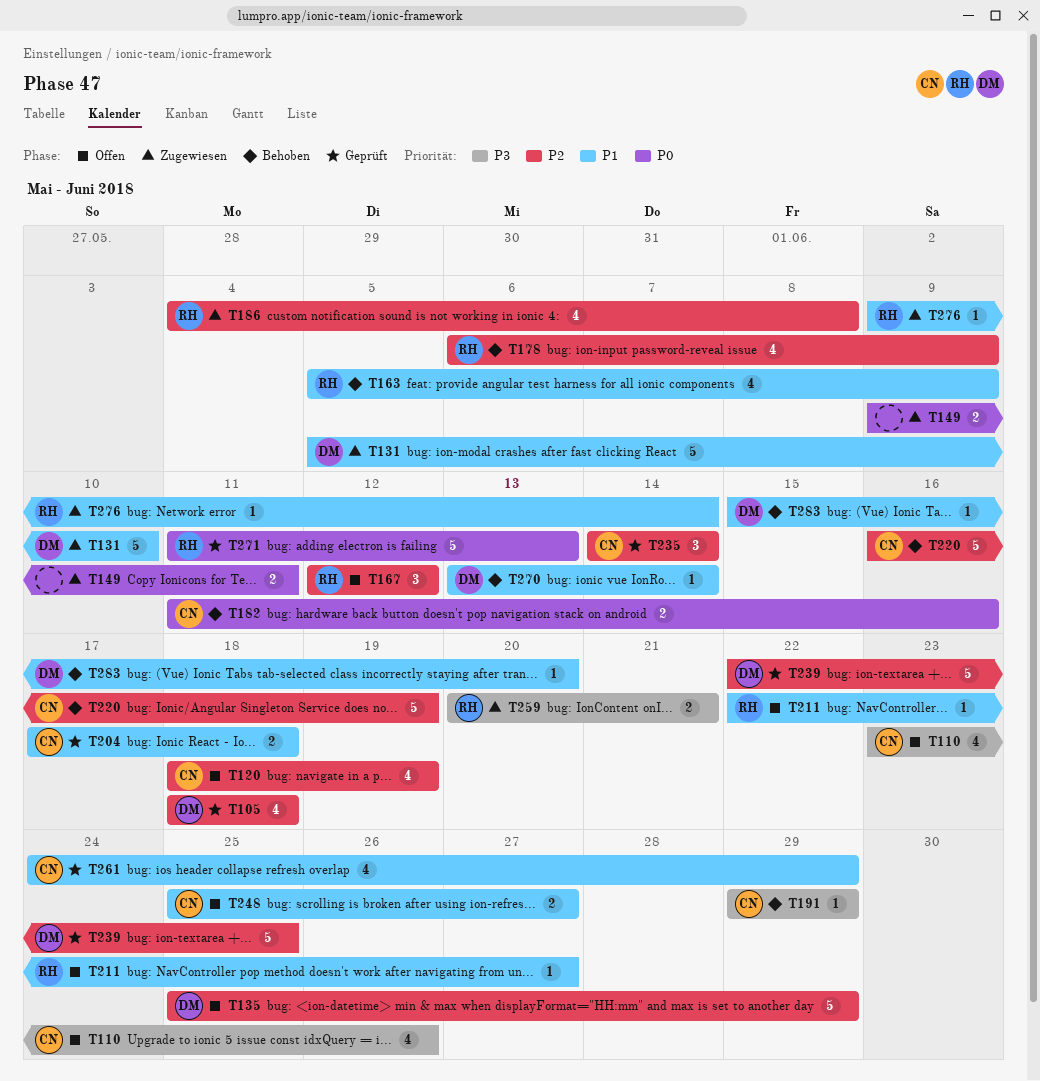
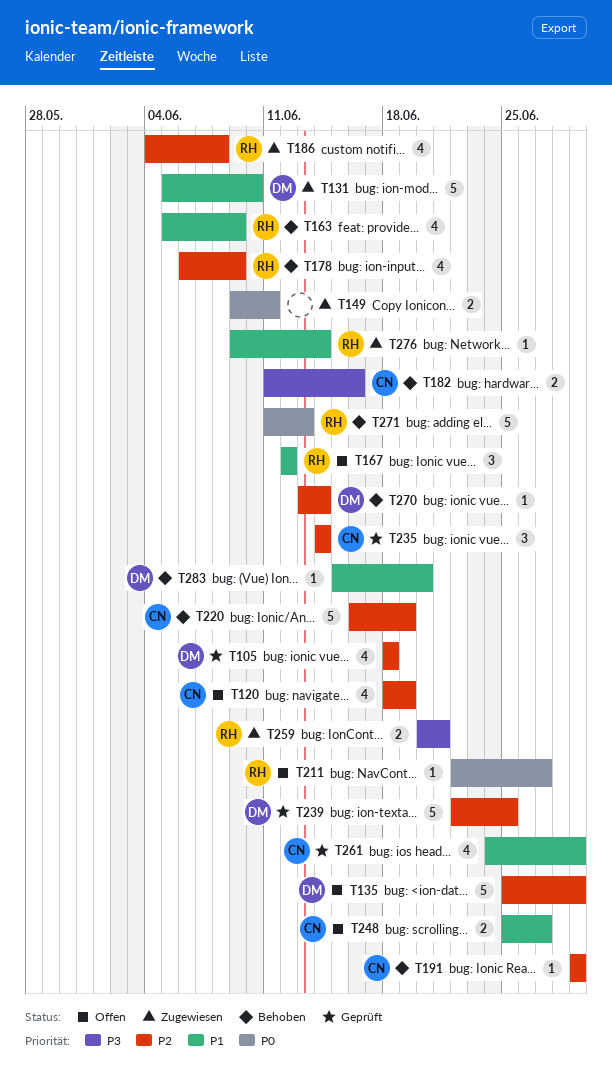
T110: present -> none
T167, priority: P2 -> P1
T182, priority: P0 -> P3
T191, priority: P3 -> P2
T204: present -> none
T211, priority: P1 -> P0
T270, priority: P1 -> P2
T271, status: Geprüft -> Behoben

